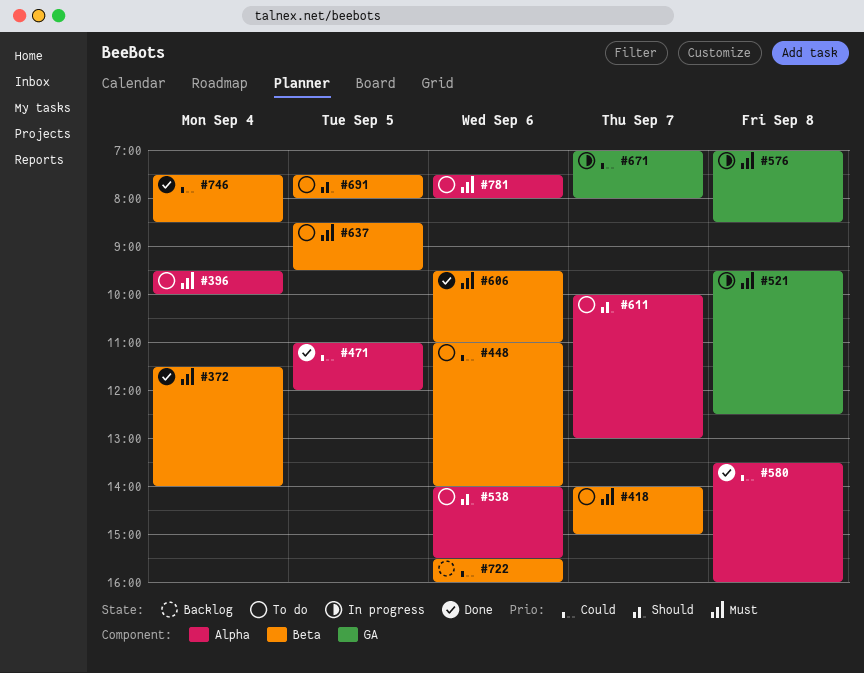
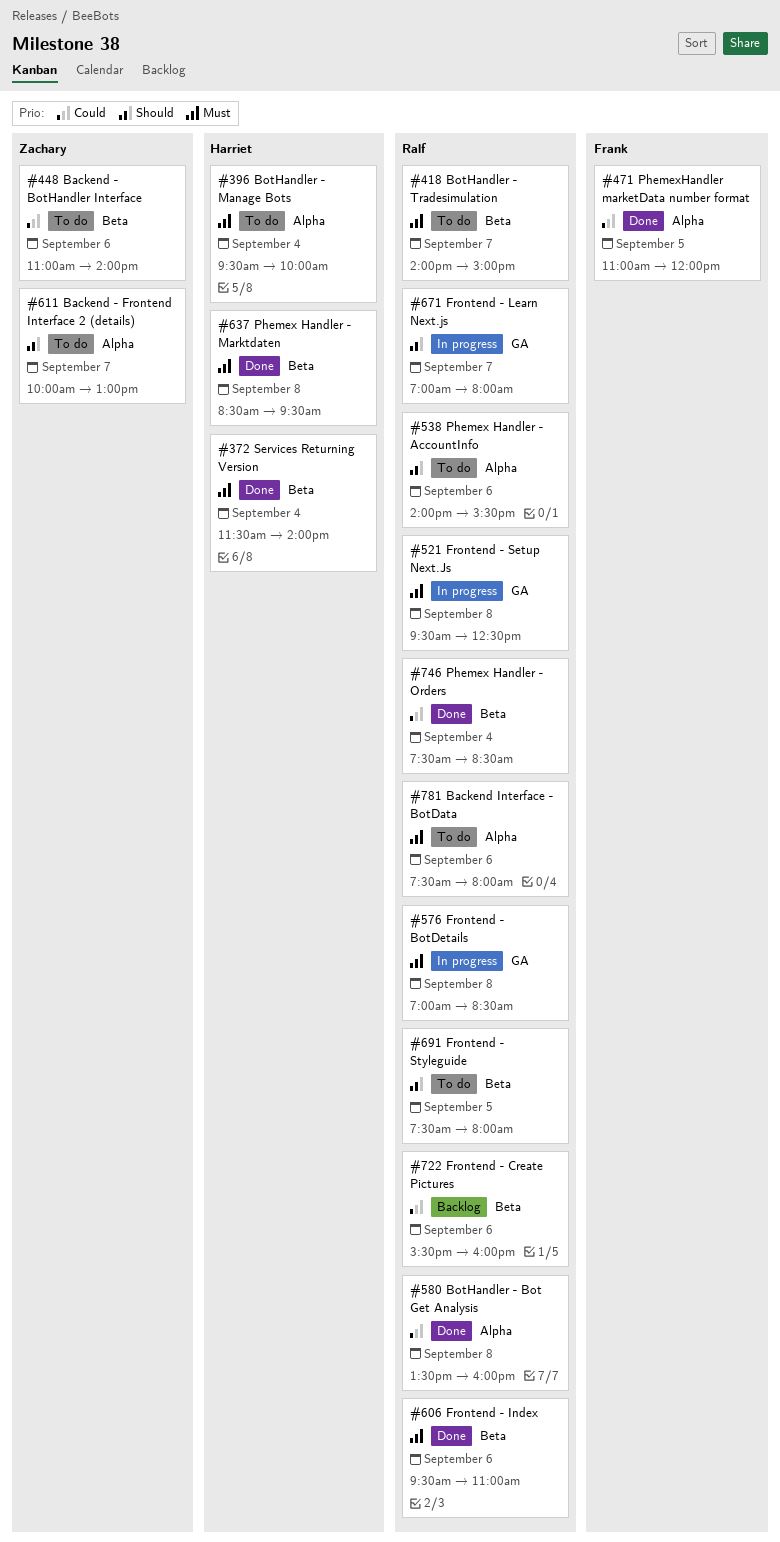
#637, status: To do -> Done
#637, day: Sep 5 -> Sep 8
#671, priority: Could -> Should

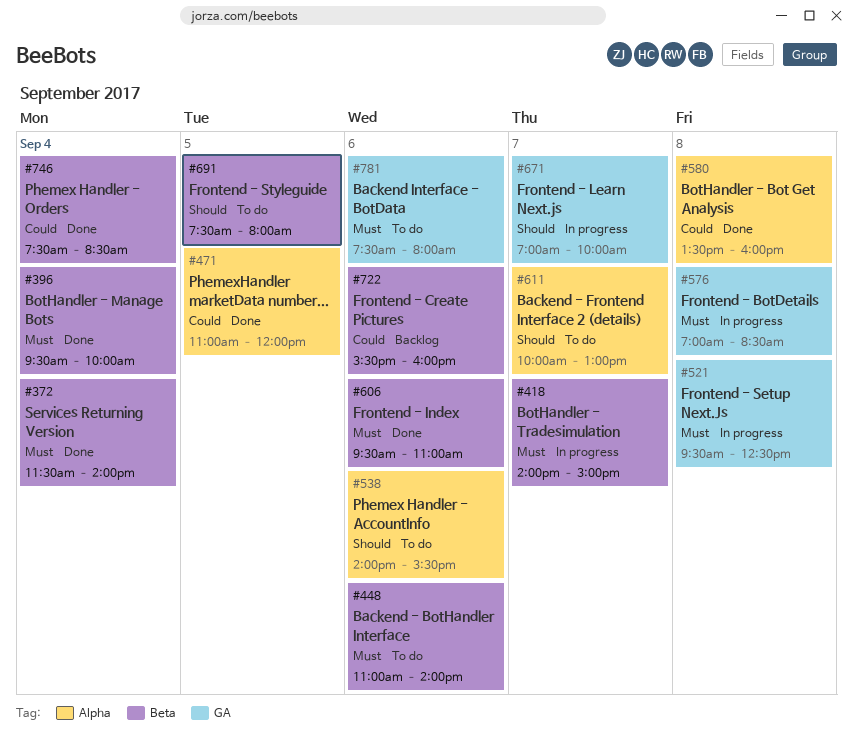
#396, status: To do -> Done
#396, label: Alpha -> Beta
#418, status: To do -> In progress
#448, priority: Could -> Must
#637: present -> none
#671, ends: 08:00 -> 10:00
#781, label: Alpha -> GA

